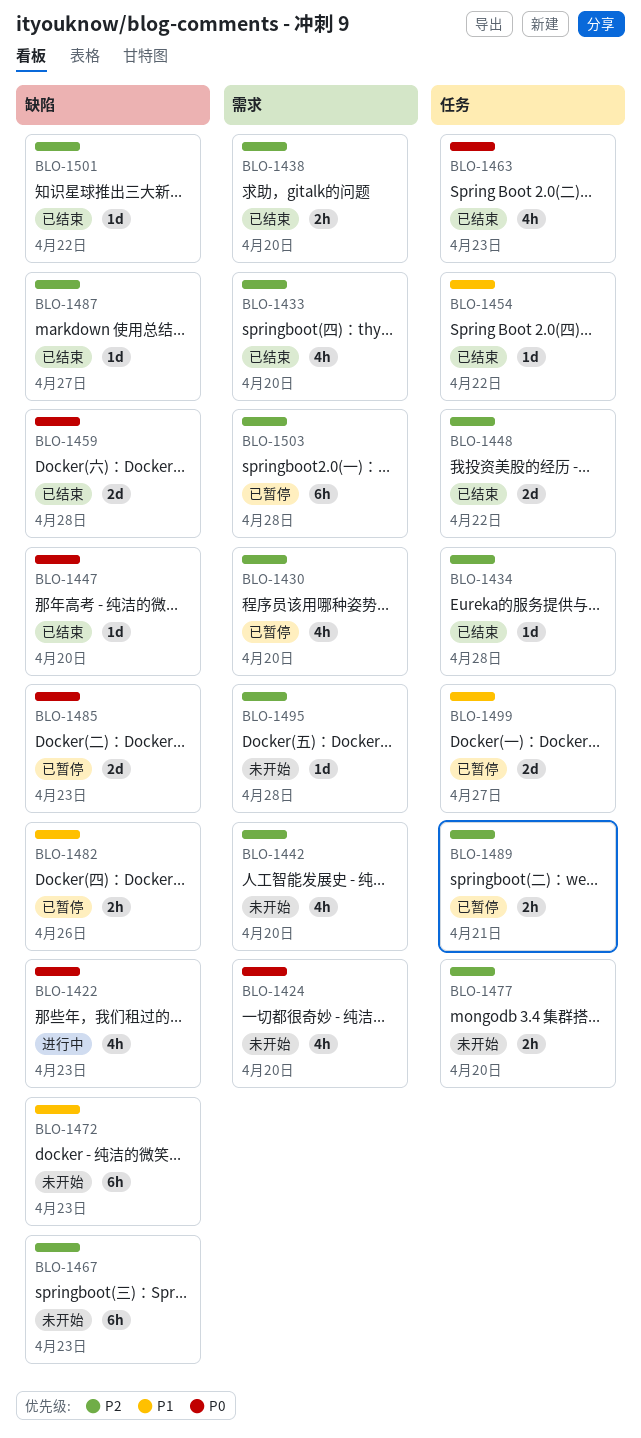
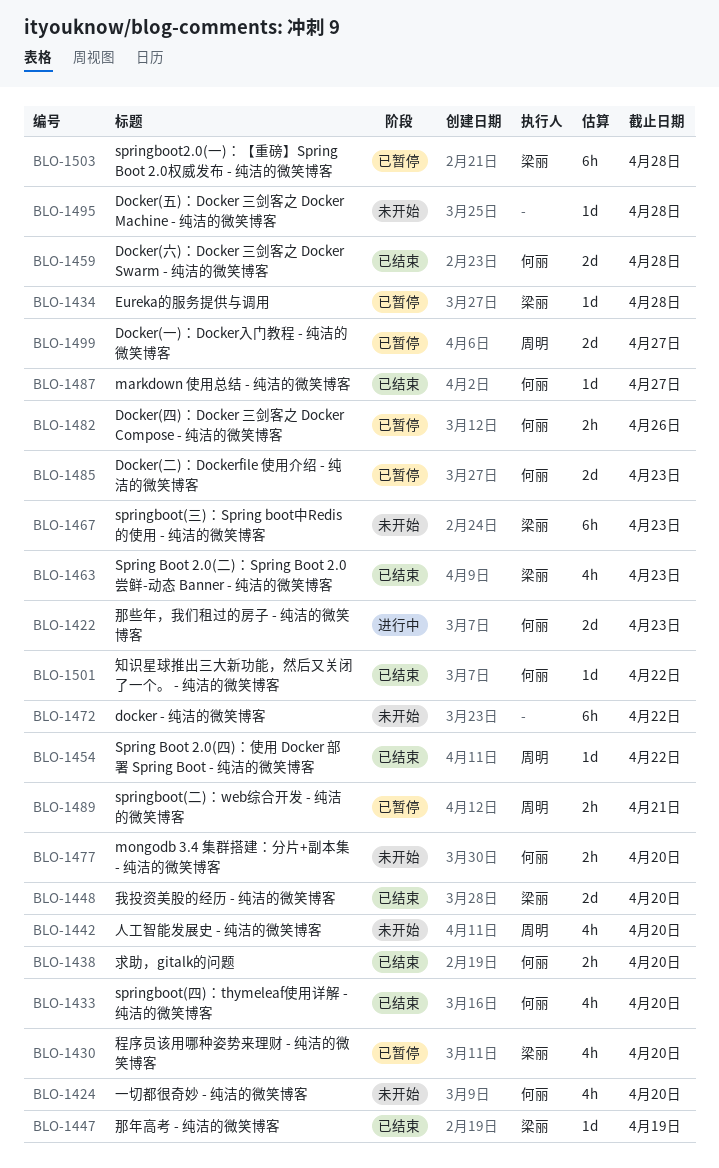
BLO-1422, estimate: 4h -> 2d
BLO-1434, status: 已结束 -> 已暂停
BLO-1447, due: Apr 20 -> Apr 19
BLO-1448, due: Apr 22 -> Apr 20
BLO-1472, due: Apr 23 -> Apr 22

